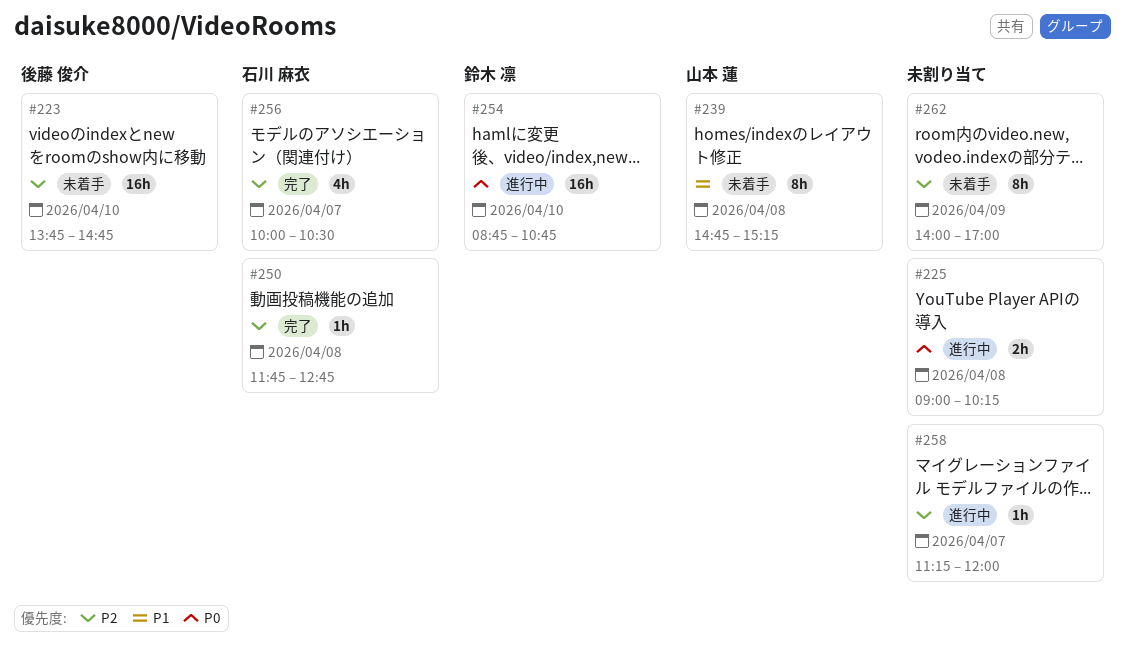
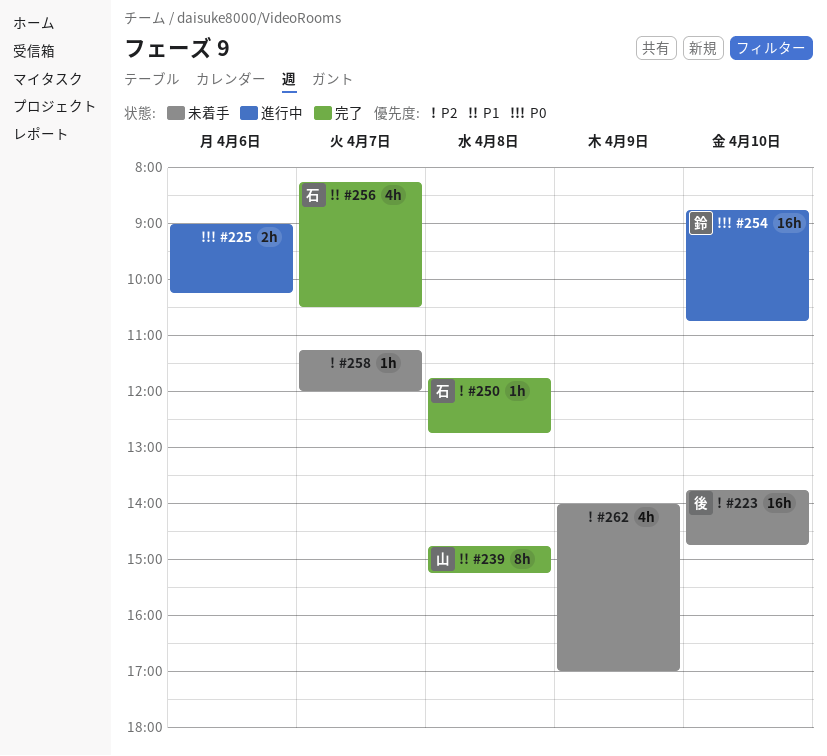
#225, day: Apr 8 -> Apr 6
#239, status: 未着手 -> 完了
#256, priority: P2 -> P1
#256, begins: 10:00 -> 08:15
#258, status: 進行中 -> 未着手
#262, estimate: 8h -> 4h

